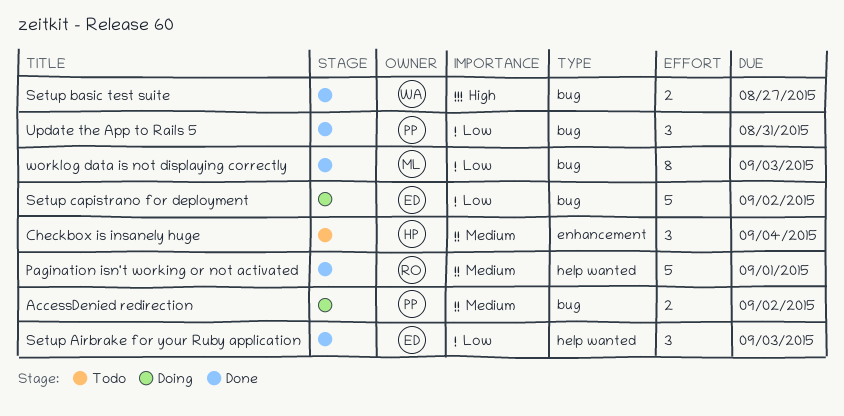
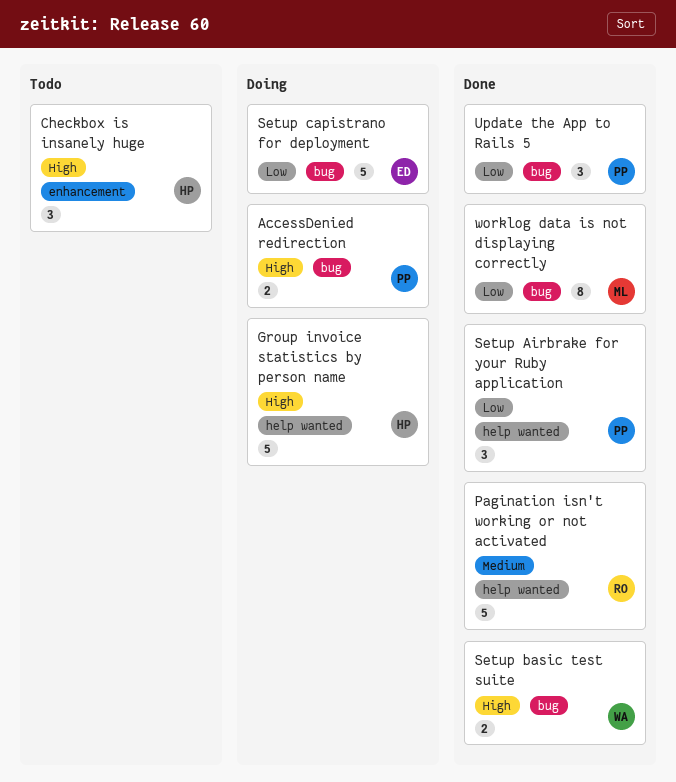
AccessDenied redirection, priority: Medium -> High
Checkbox is insanely huge, priority: Medium -> High
Group invoice statistics by person name: none -> present
Setup Airbrake for your Ruby application, owner: ED -> PP

